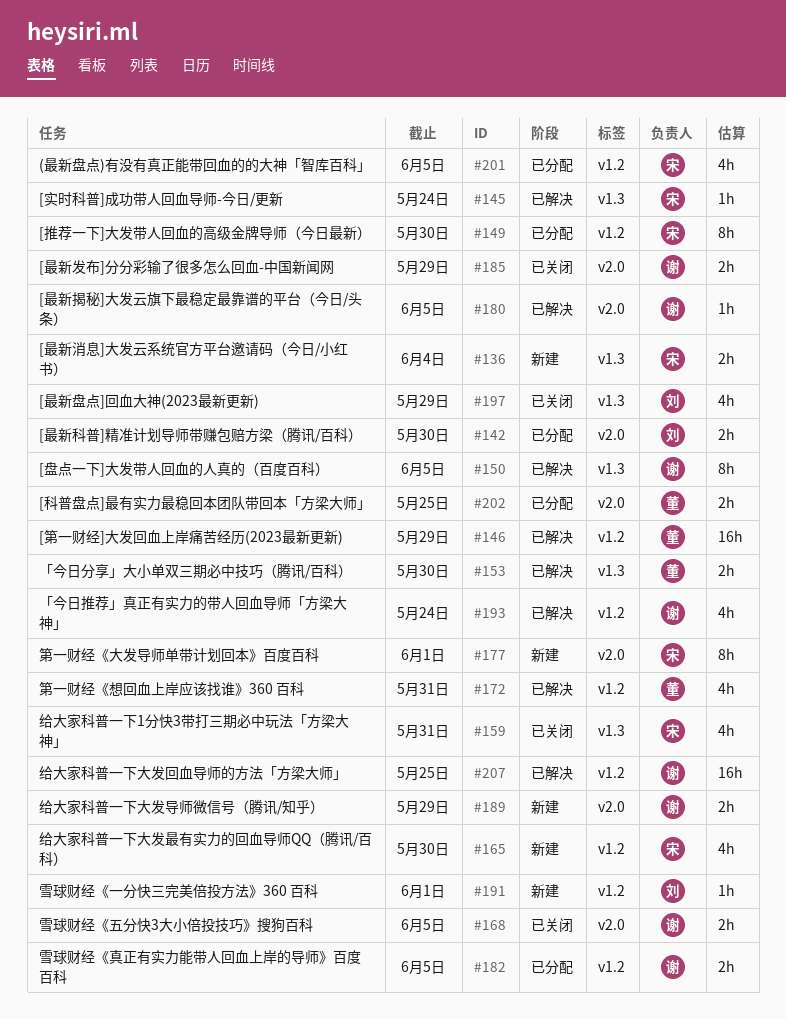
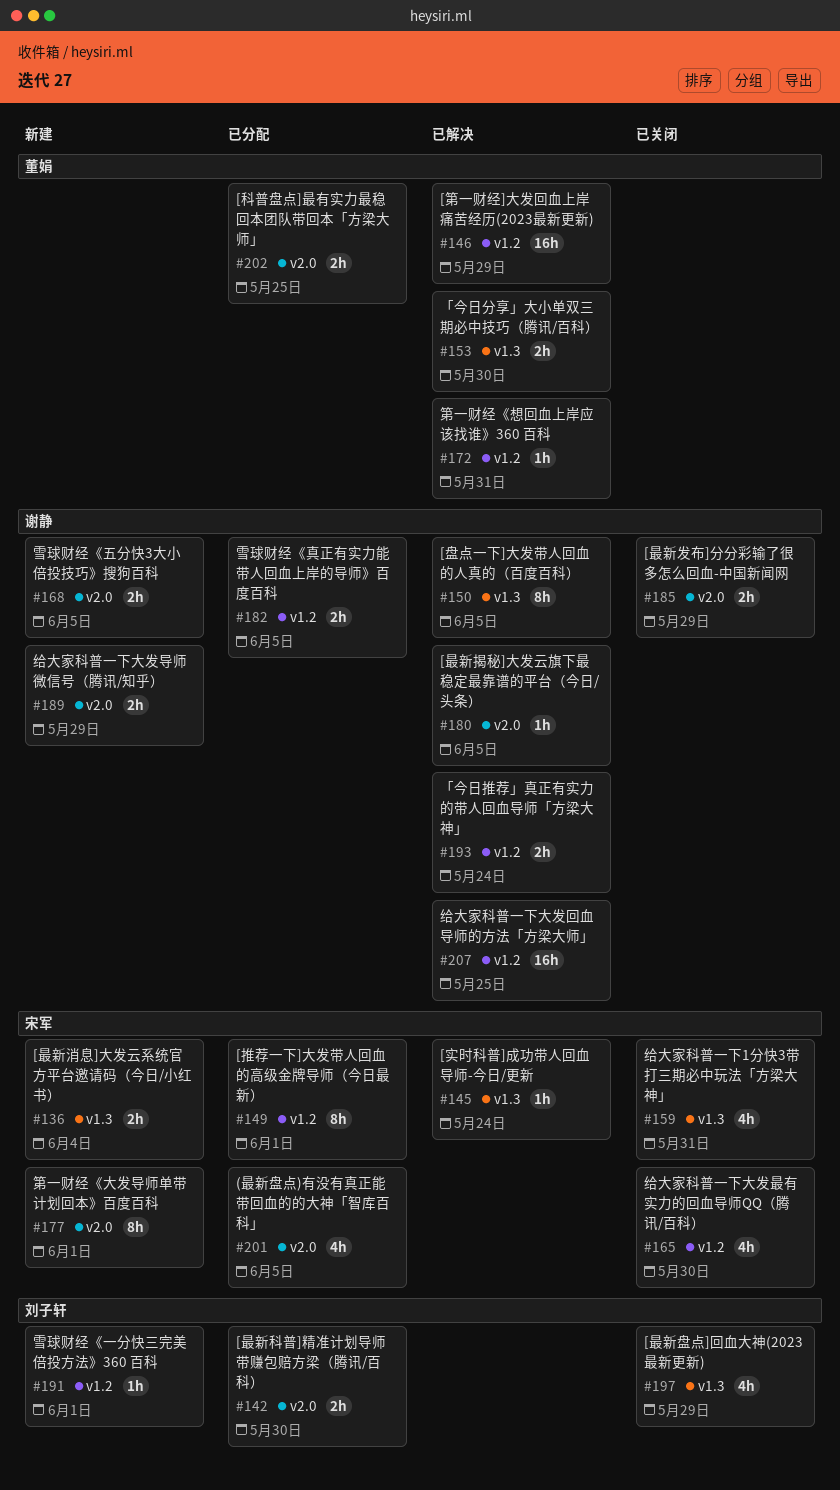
#149, due: May 30 -> Jun 1
#165, status: 新建 -> 已关闭
#168, status: 已关闭 -> 新建
#172, estimate: 4h -> 1h
#193, estimate: 4h -> 2h
#201, label: v1.2 -> v2.0

